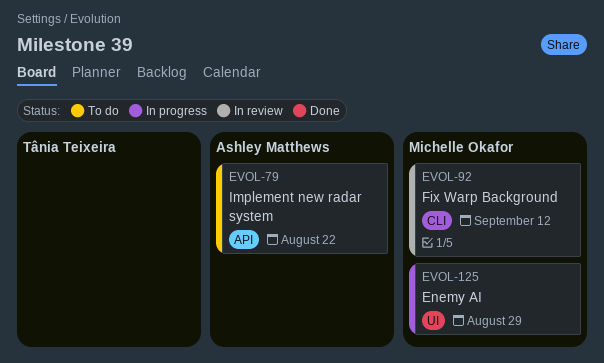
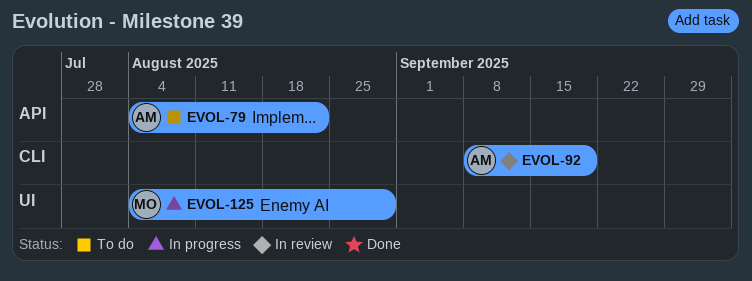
EVOL-92, owner: Michelle Okafor -> Ashley Matthews
EVOL-92, due: Sep 12 -> Sep 19

